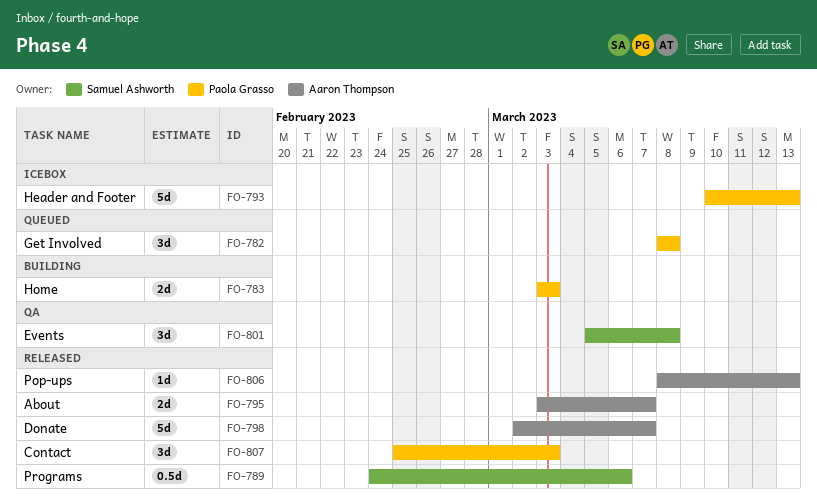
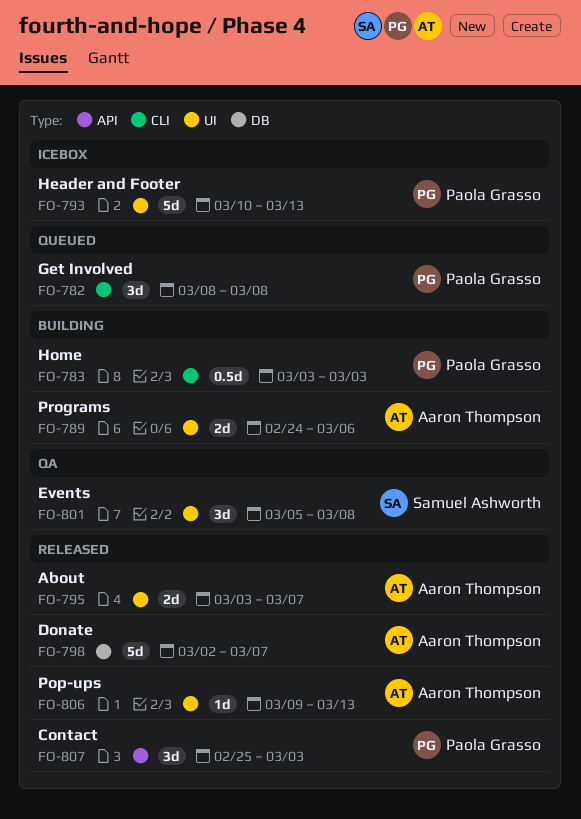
FO-783, estimate: 2d -> 0.5d
FO-789, status: Released -> Building
FO-789, owner: Samuel Ashworth -> Aaron Thompson
FO-789, estimate: 0.5d -> 2d
FO-806, start: Mar 8 -> Mar 9

